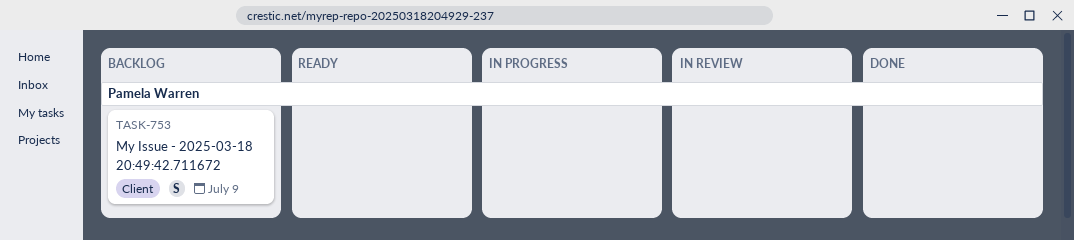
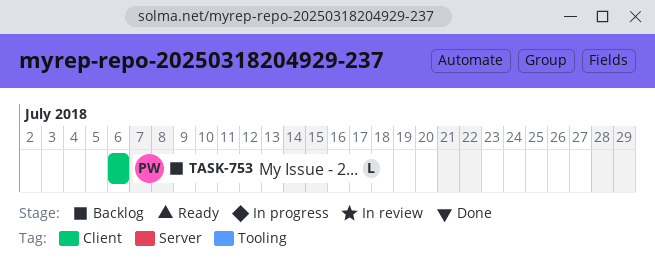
TASK-753, estimate: S -> L
TASK-753, due: Jul 9 -> Jul 6

